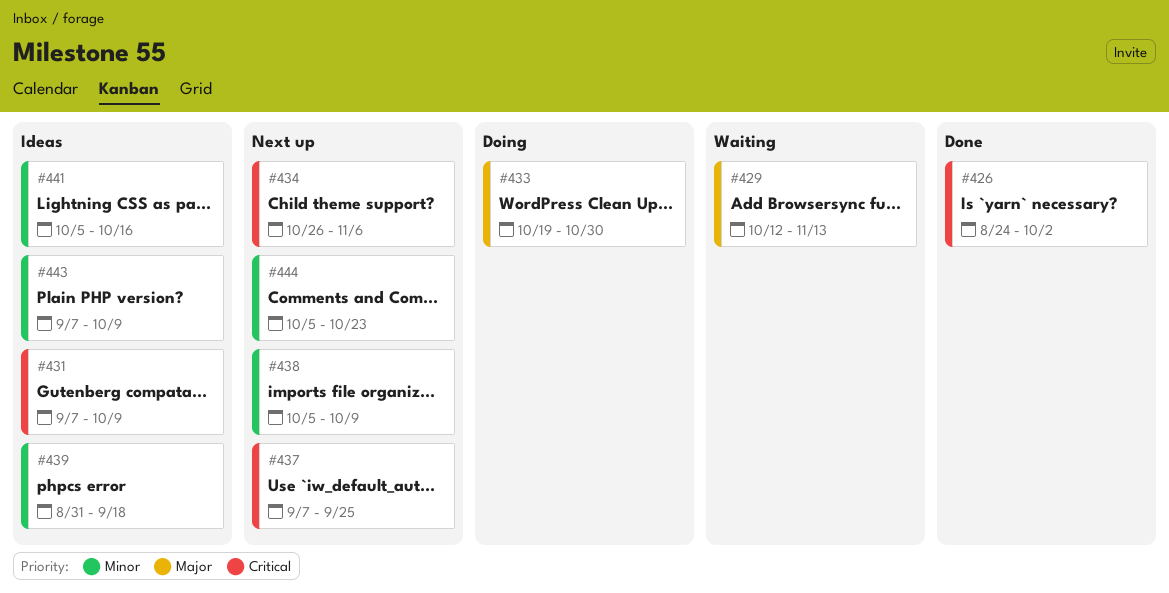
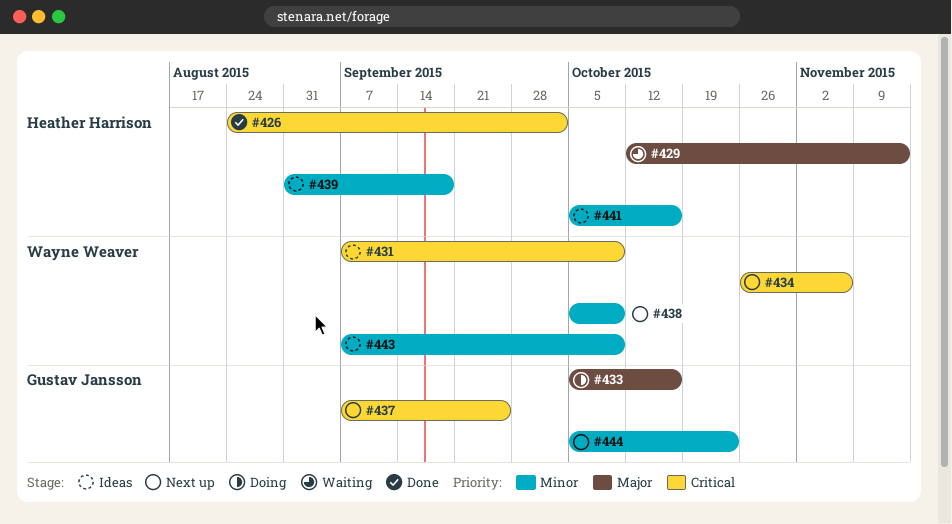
#433, start: Oct 19 -> Oct 5
#433, due: Oct 30 -> Oct 16

